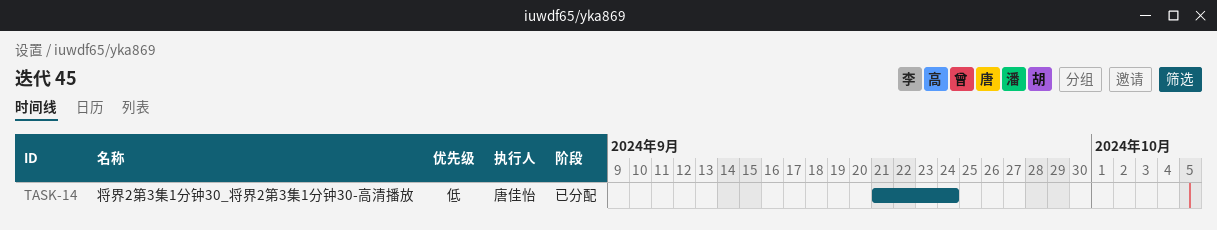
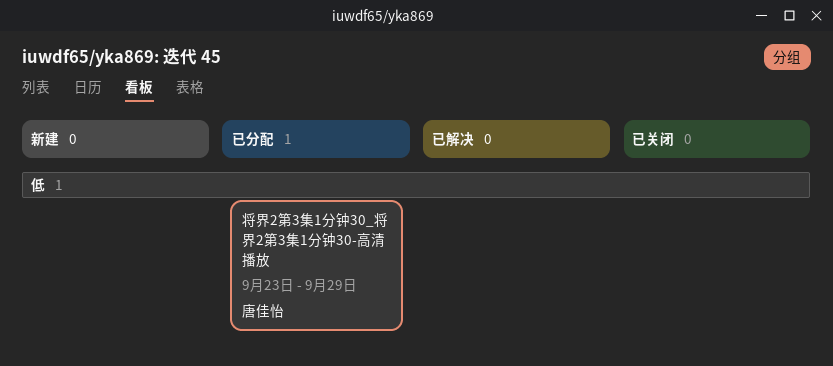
将界2第3集1分钟30_将界2第3集1分钟30-高清播放, start: Sep 21 -> Sep 23
将界2第3集1分钟30_将界2第3集1分钟30-高清播放, due: Sep 24 -> Sep 29

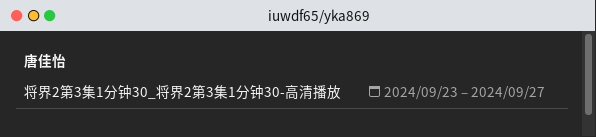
将界2第3集1分钟30_将界2第3集1分钟30-高清播放, due: Sep 29 -> Sep 27

